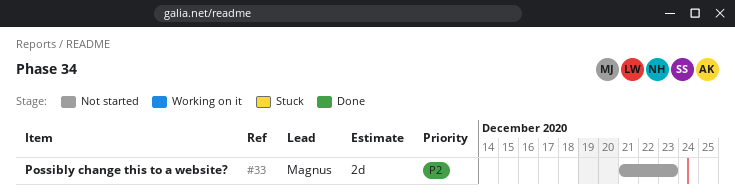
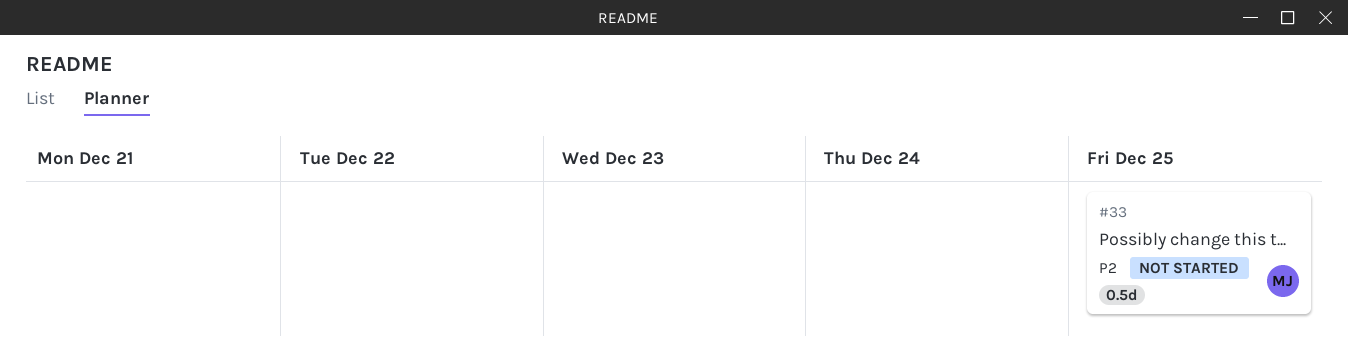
#33, estimate: 2d -> 0.5d
#33, due: Dec 23 -> Dec 25

